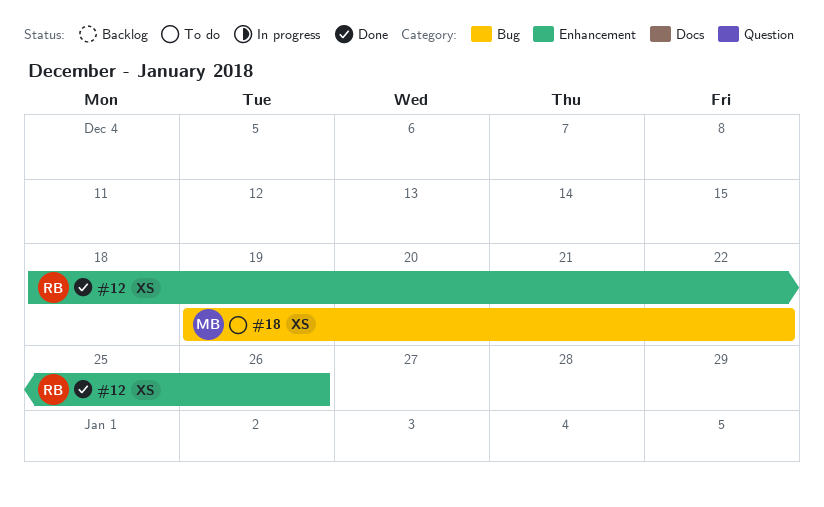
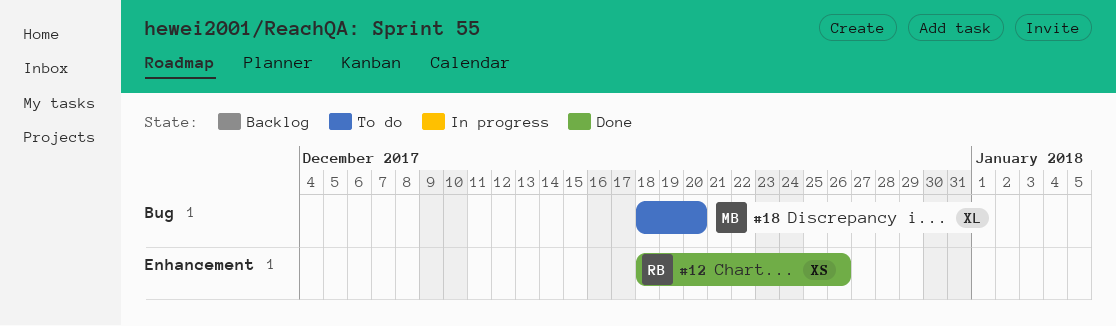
#18, estimate: XS -> XL
#18, start: Dec 19 -> Dec 18
#18, due: Dec 22 -> Dec 20

